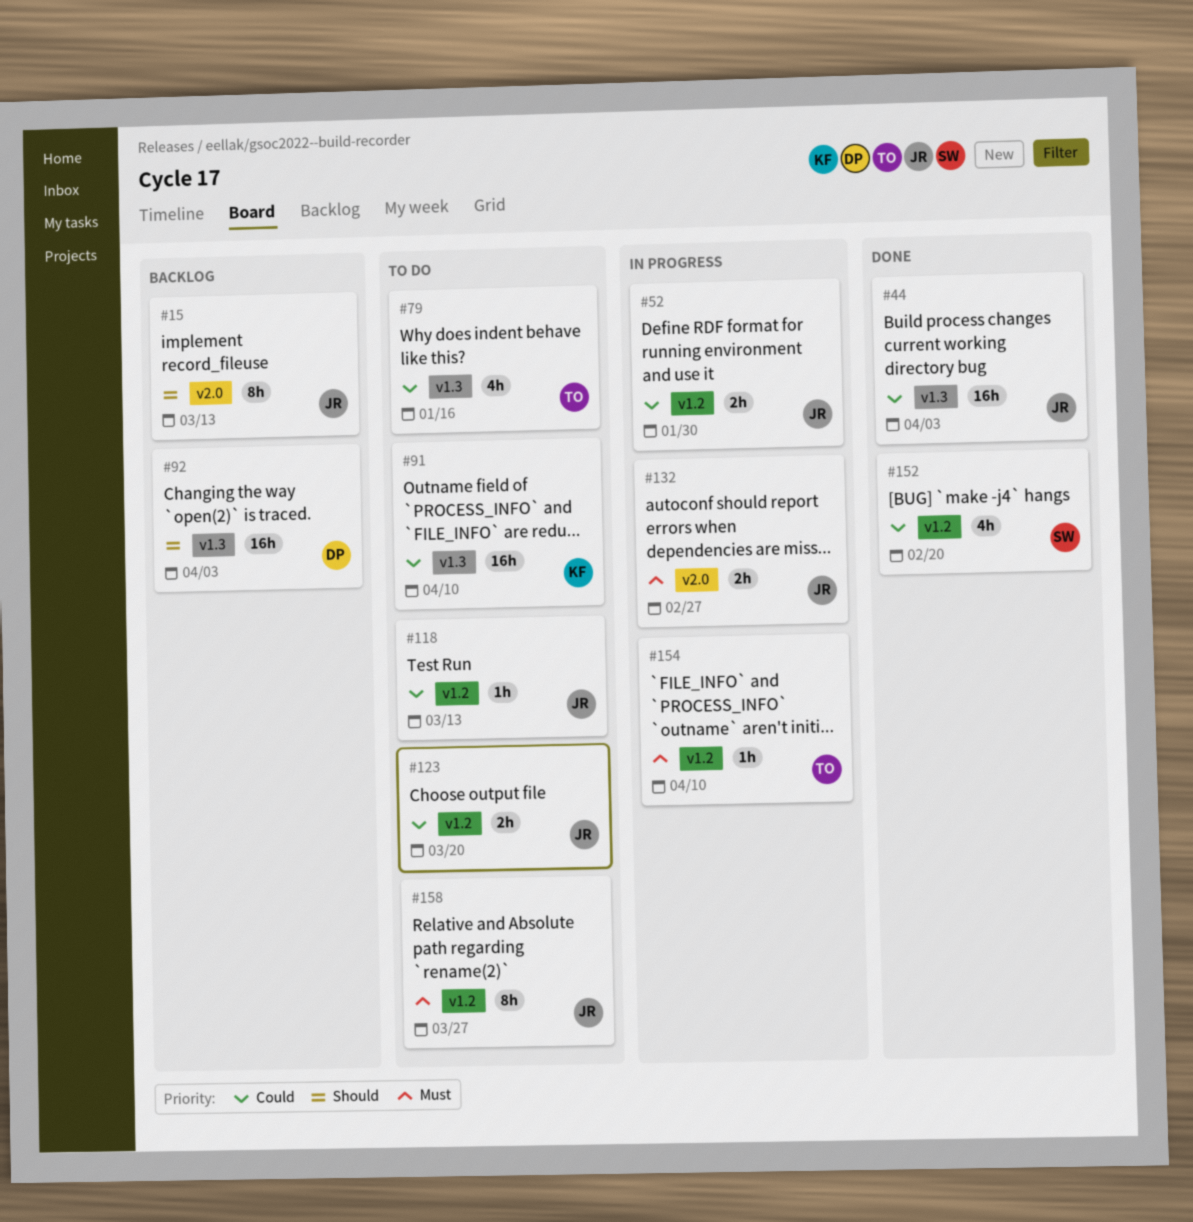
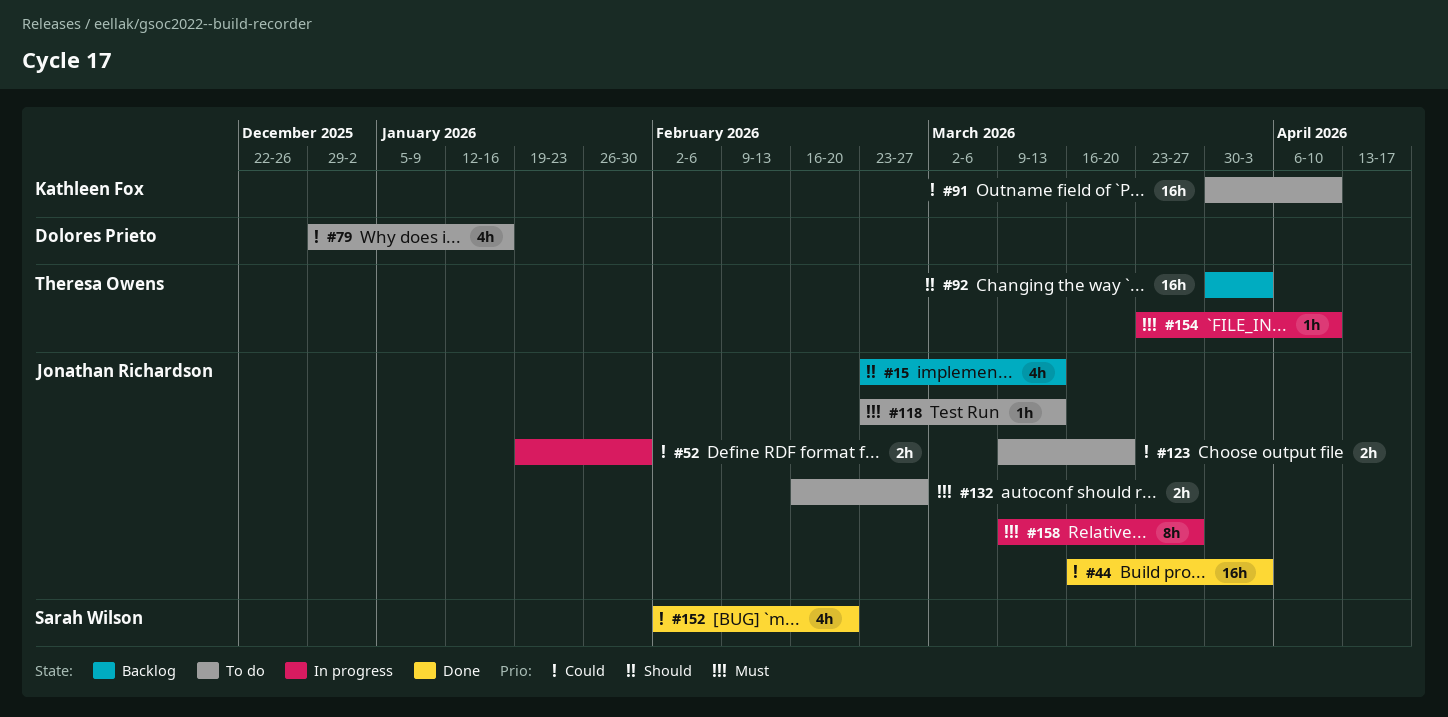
#15, estimate: 8h -> 4h
#79, owner: Theresa Owens -> Dolores Prieto
#92, owner: Dolores Prieto -> Theresa Owens
#118, priority: Could -> Must
#132, status: In progress -> To do
#158, status: To do -> In progress

